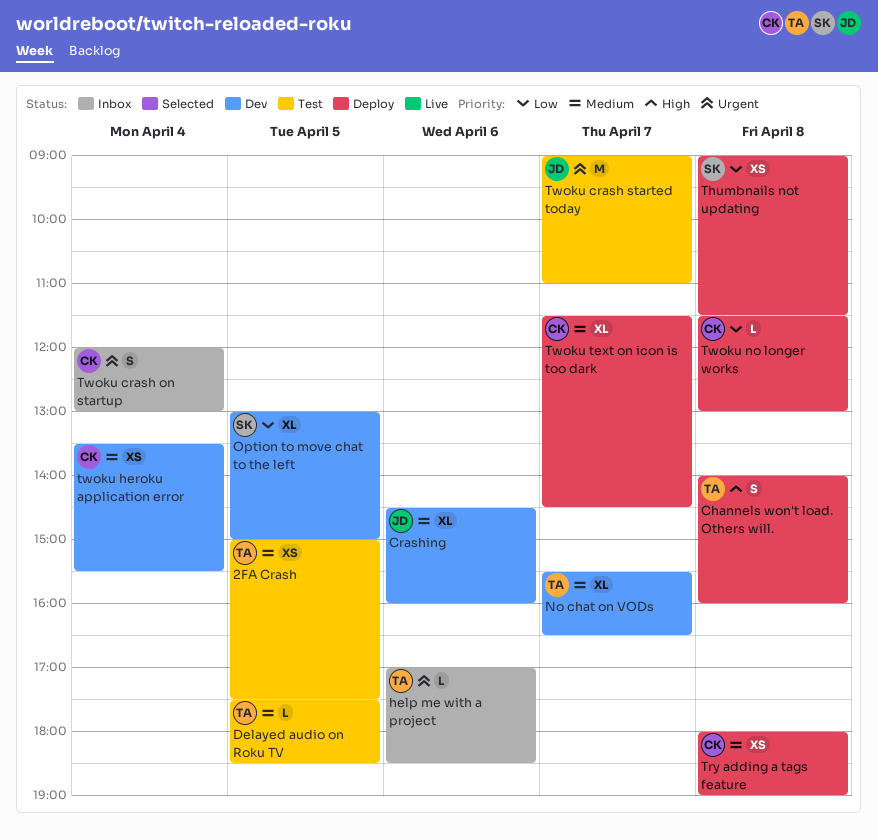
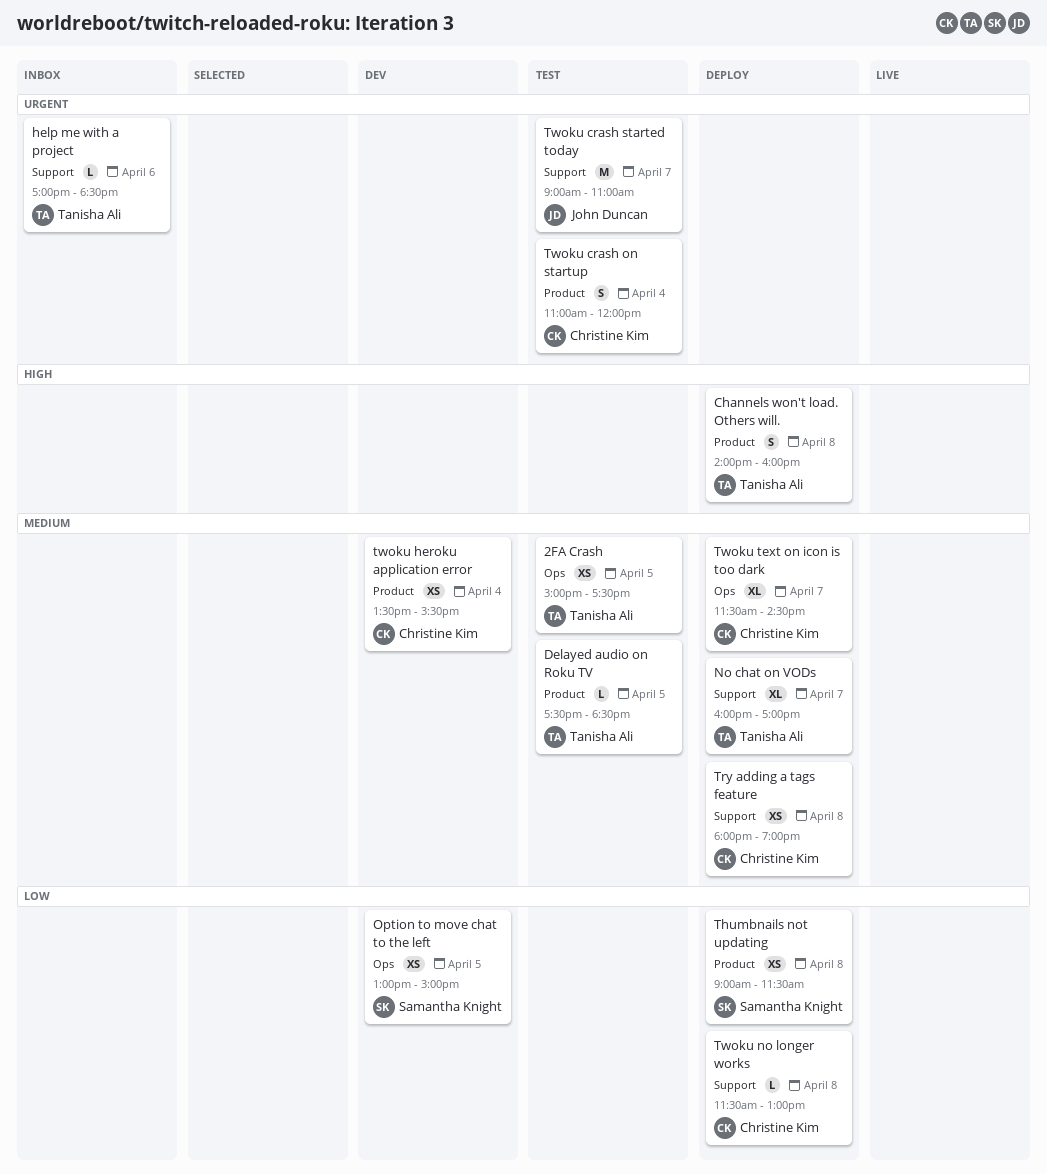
Crashing: present -> none
No chat on VODs, status: Dev -> Deploy
No chat on VODs, begins: 15:30 -> 16:00
No chat on VODs, ends: 16:30 -> 17:00
Option to move chat to the left, estimate: XL -> XS
Twoku crash on startup, status: Inbox -> Test
Twoku crash on startup, begins: 12:00 -> 11:00
Twoku crash on startup, ends: 13:00 -> 12:00

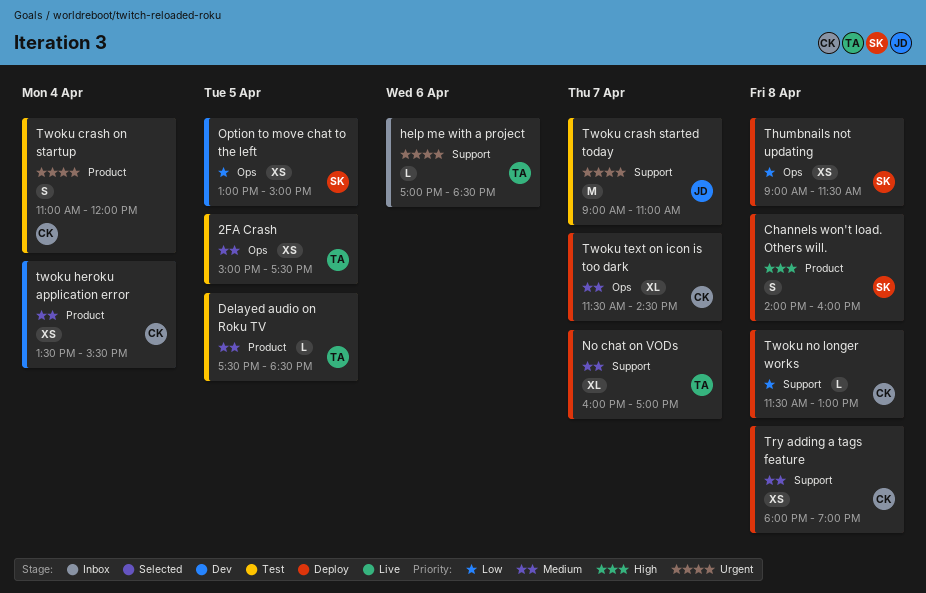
Channels won't load. Others will., owner: Tanisha Ali -> Samantha Knight
Thumbnails not updating, label: Product -> Ops

